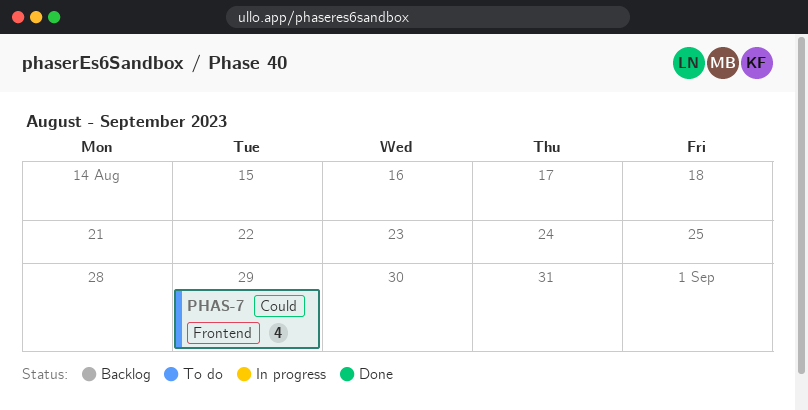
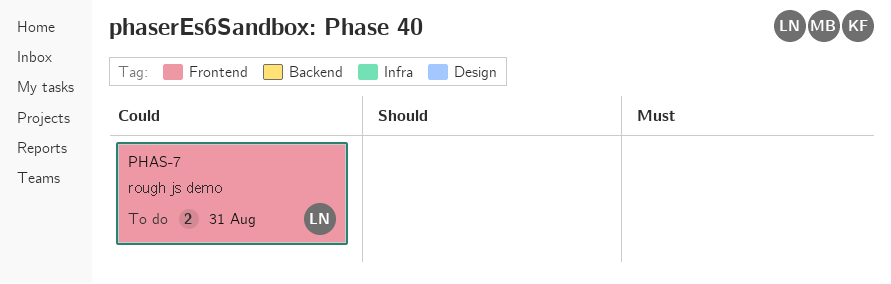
PHAS-7, estimate: 4 -> 2
PHAS-7, due: Aug 29 -> Aug 31

